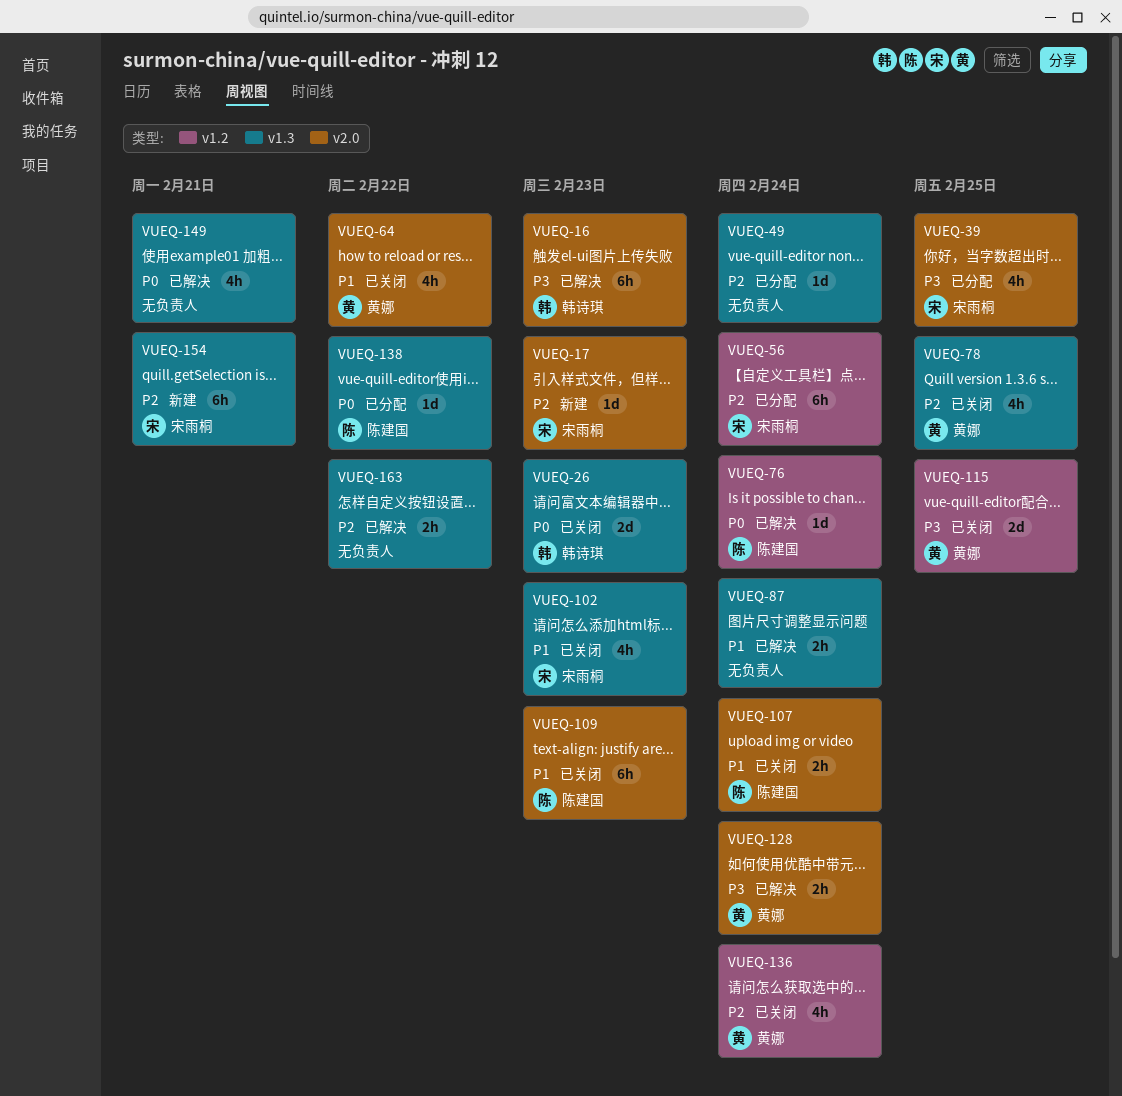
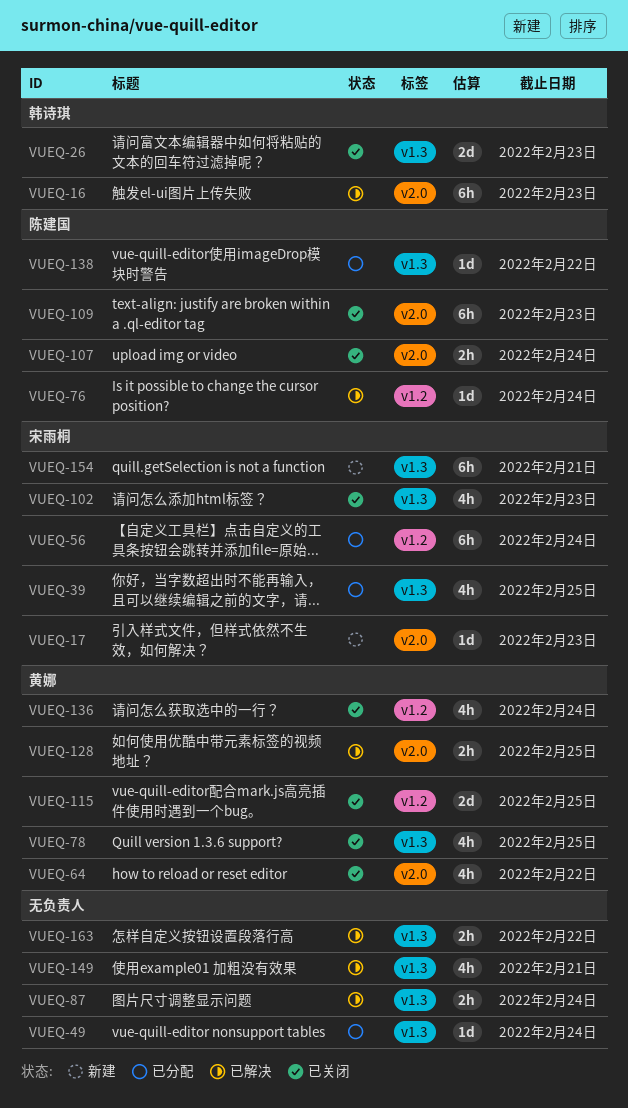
VUEQ-39, label: v2.0 -> v1.3
VUEQ-128, due: Feb 24 -> Feb 25

